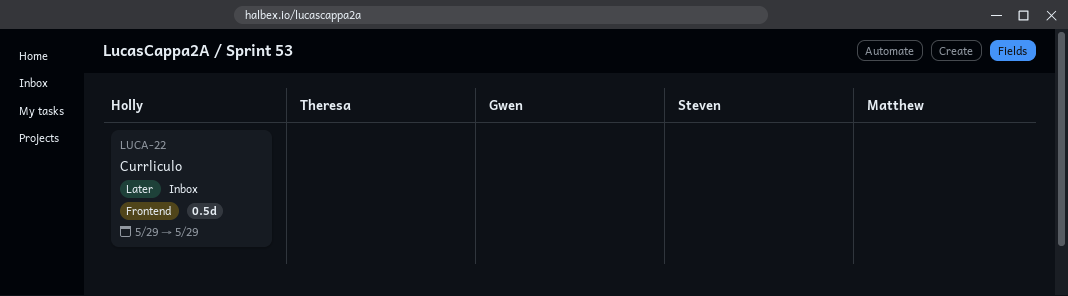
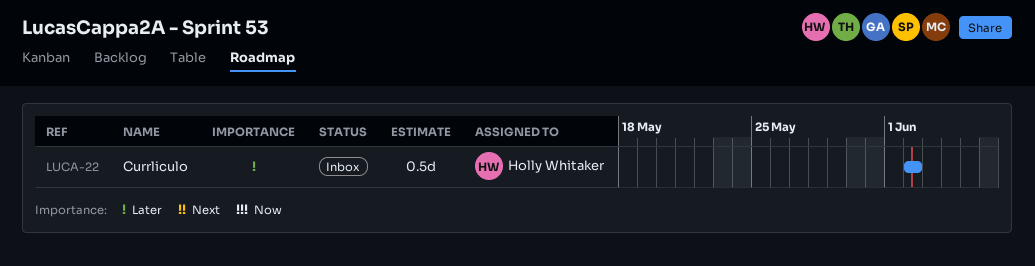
LUCA-22, start: May 29 -> Jun 2
LUCA-22, due: May 29 -> Jun 2

